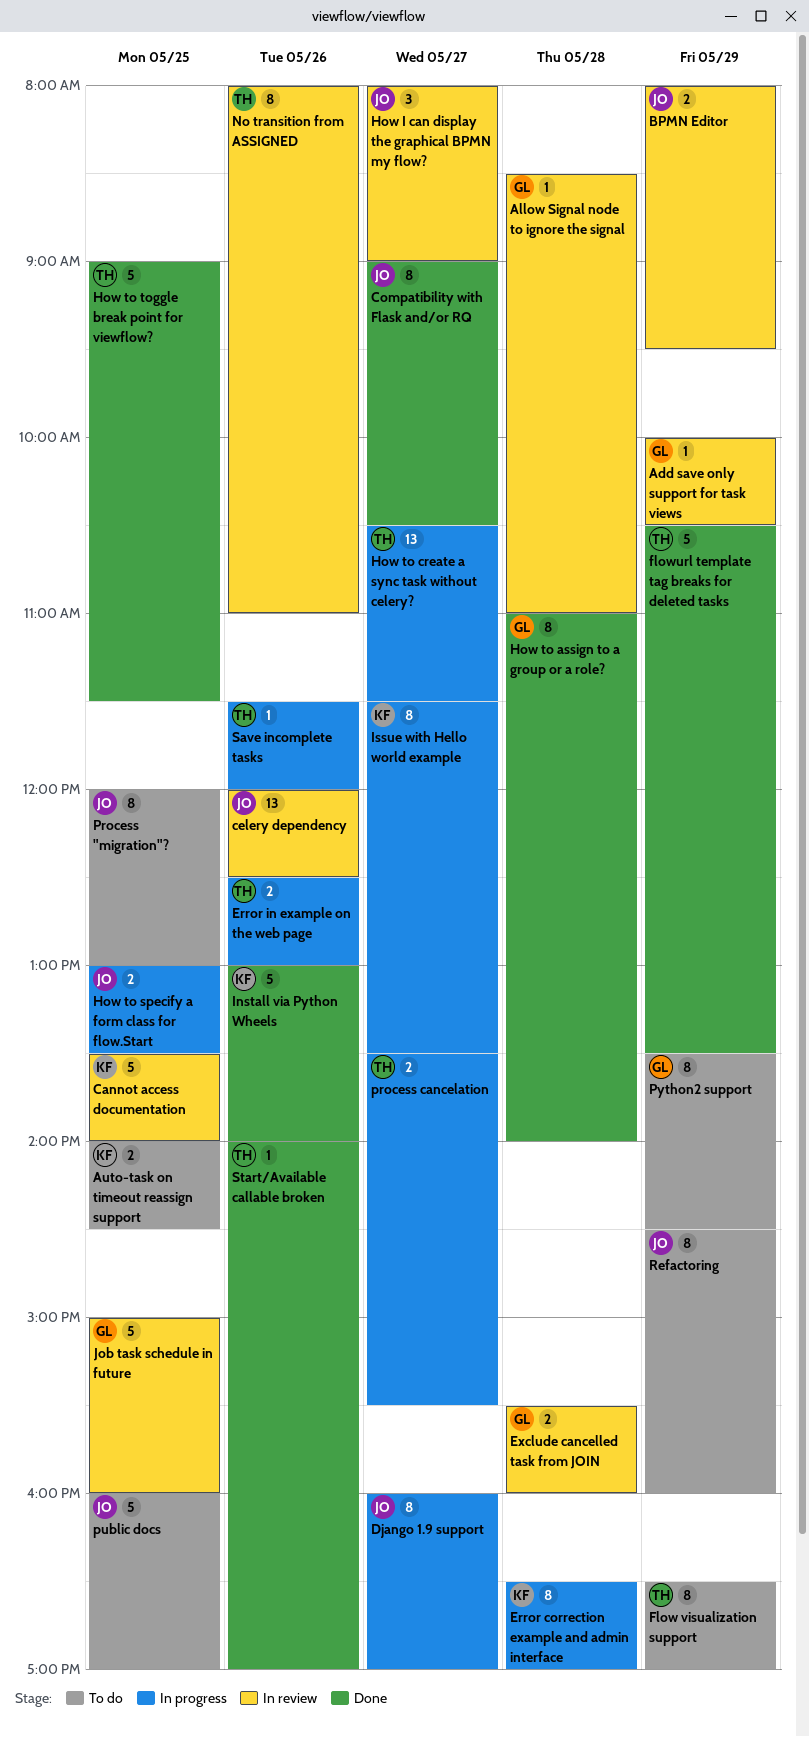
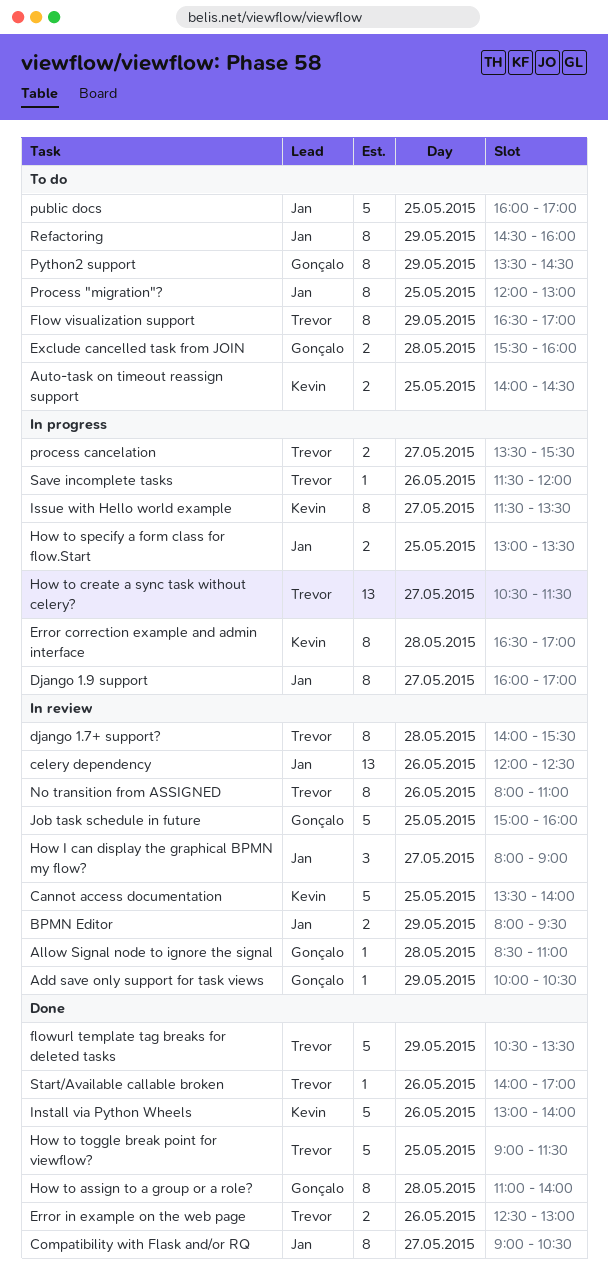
django 1.7+ support?: none -> present
Error in example on the web page, status: In progress -> Done
Exclude cancelled task from JOIN, status: In review -> To do

